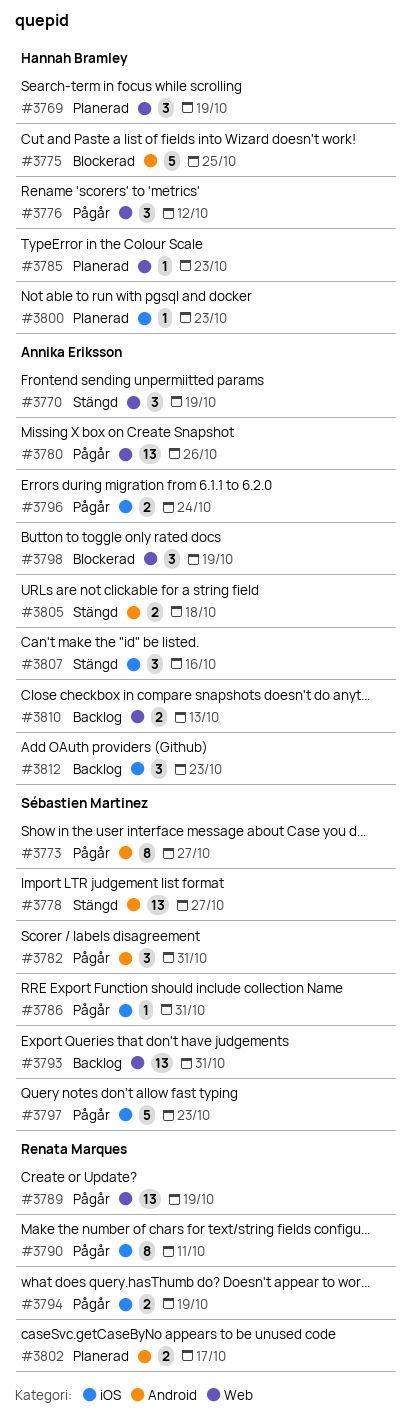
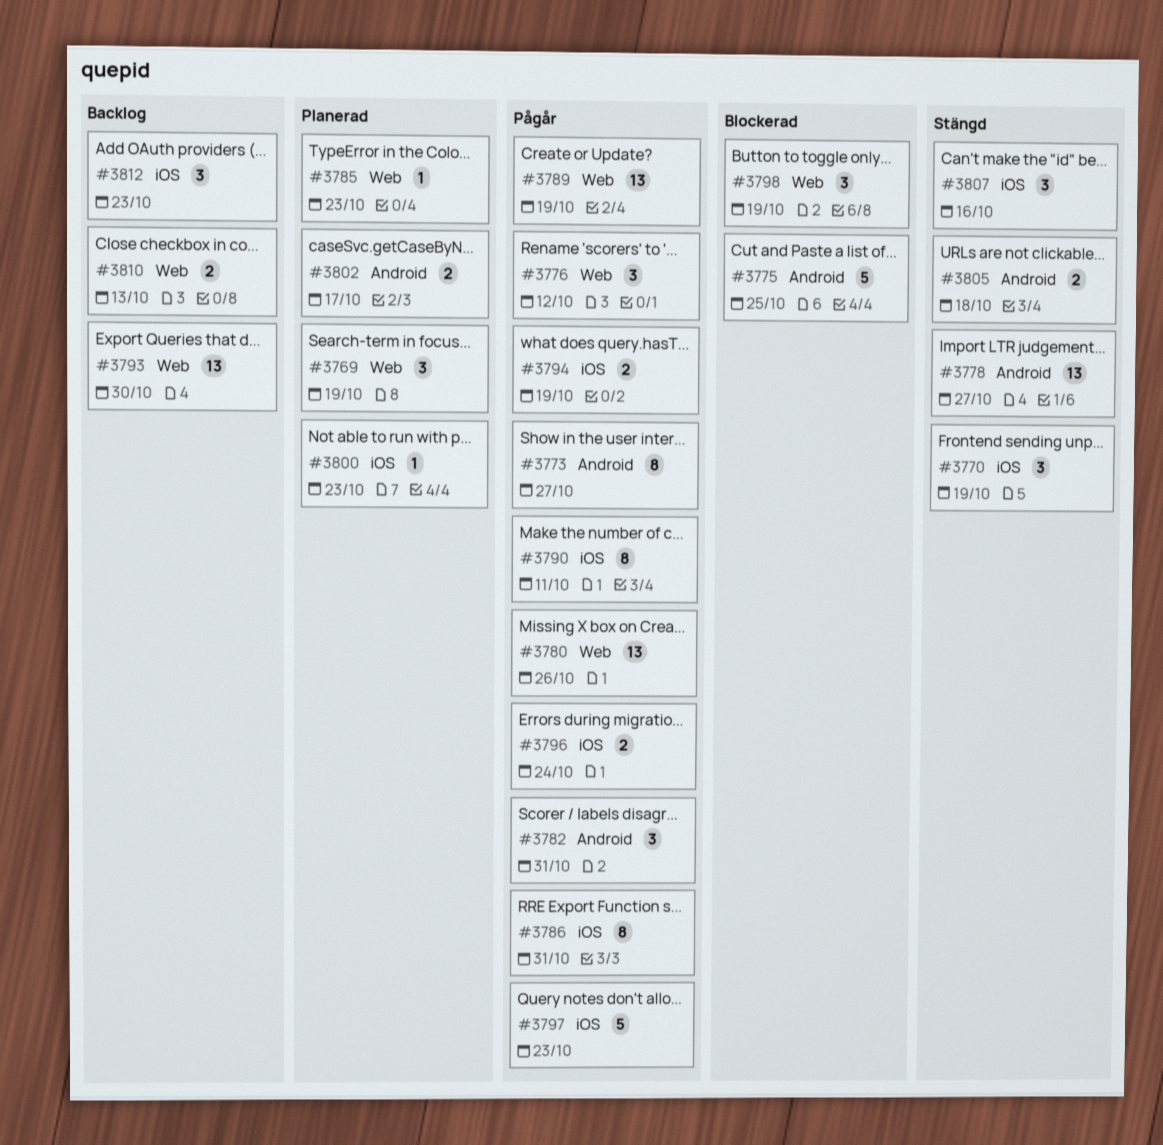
#3770, label: Web -> iOS
#3786, estimate: 1 -> 8
#3793, due: Oct 31 -> Oct 30

